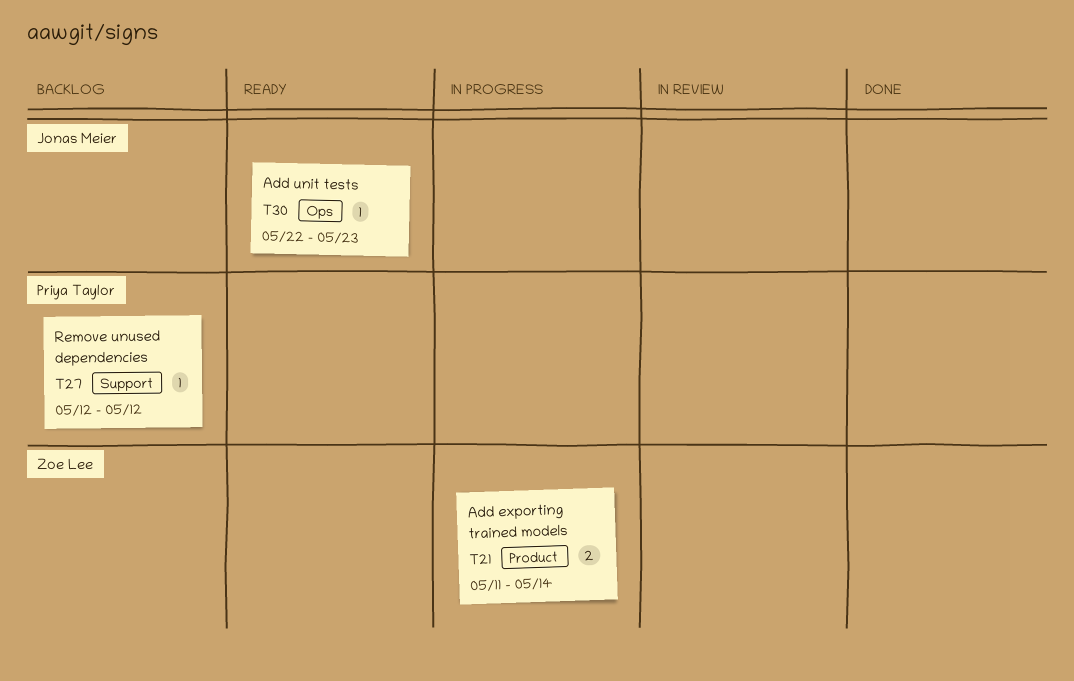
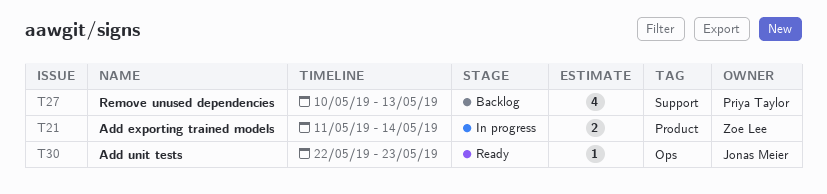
T27, estimate: 1 -> 4
T27, start: May 12 -> May 10
T27, due: May 12 -> May 13

